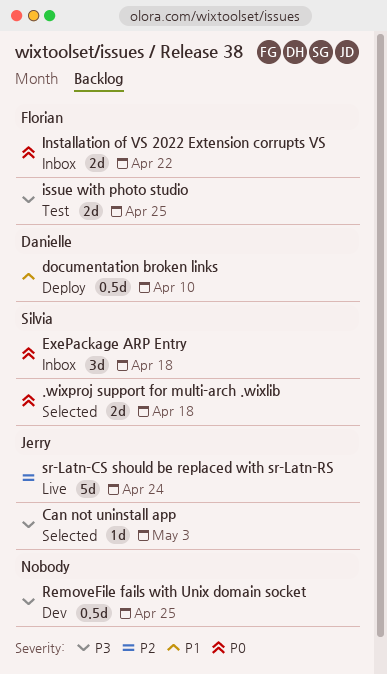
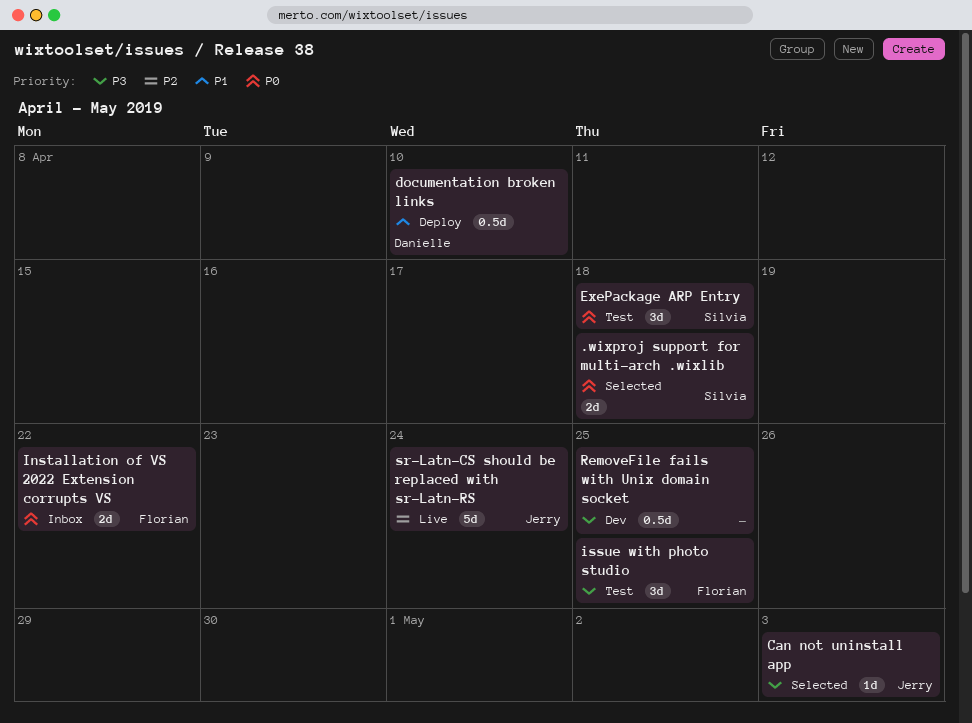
ExePackage ARP Entry, status: Inbox -> Test
issue with photo studio, estimate: 2d -> 3d

